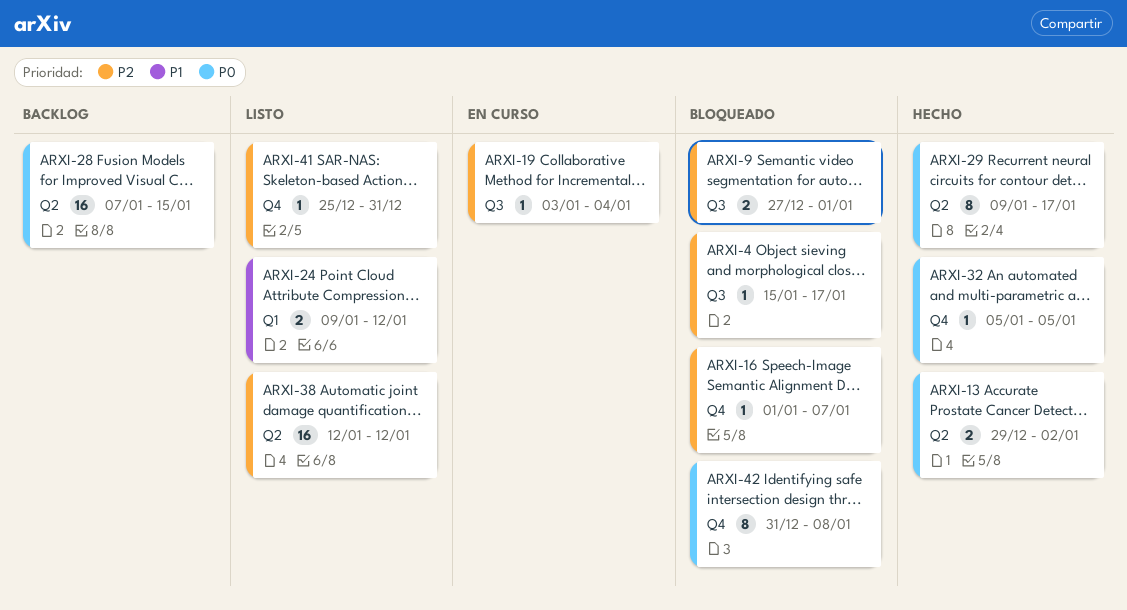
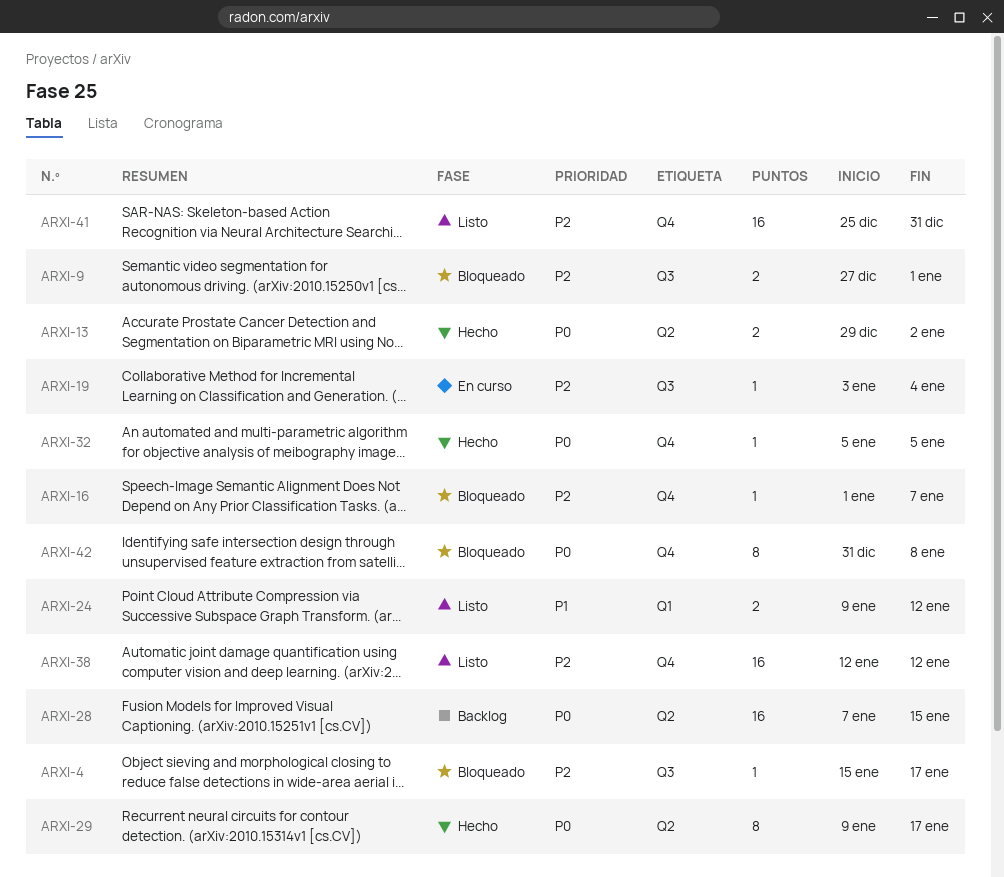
ARXI-38, label: Q2 -> Q4
ARXI-41, estimate: 1 -> 16

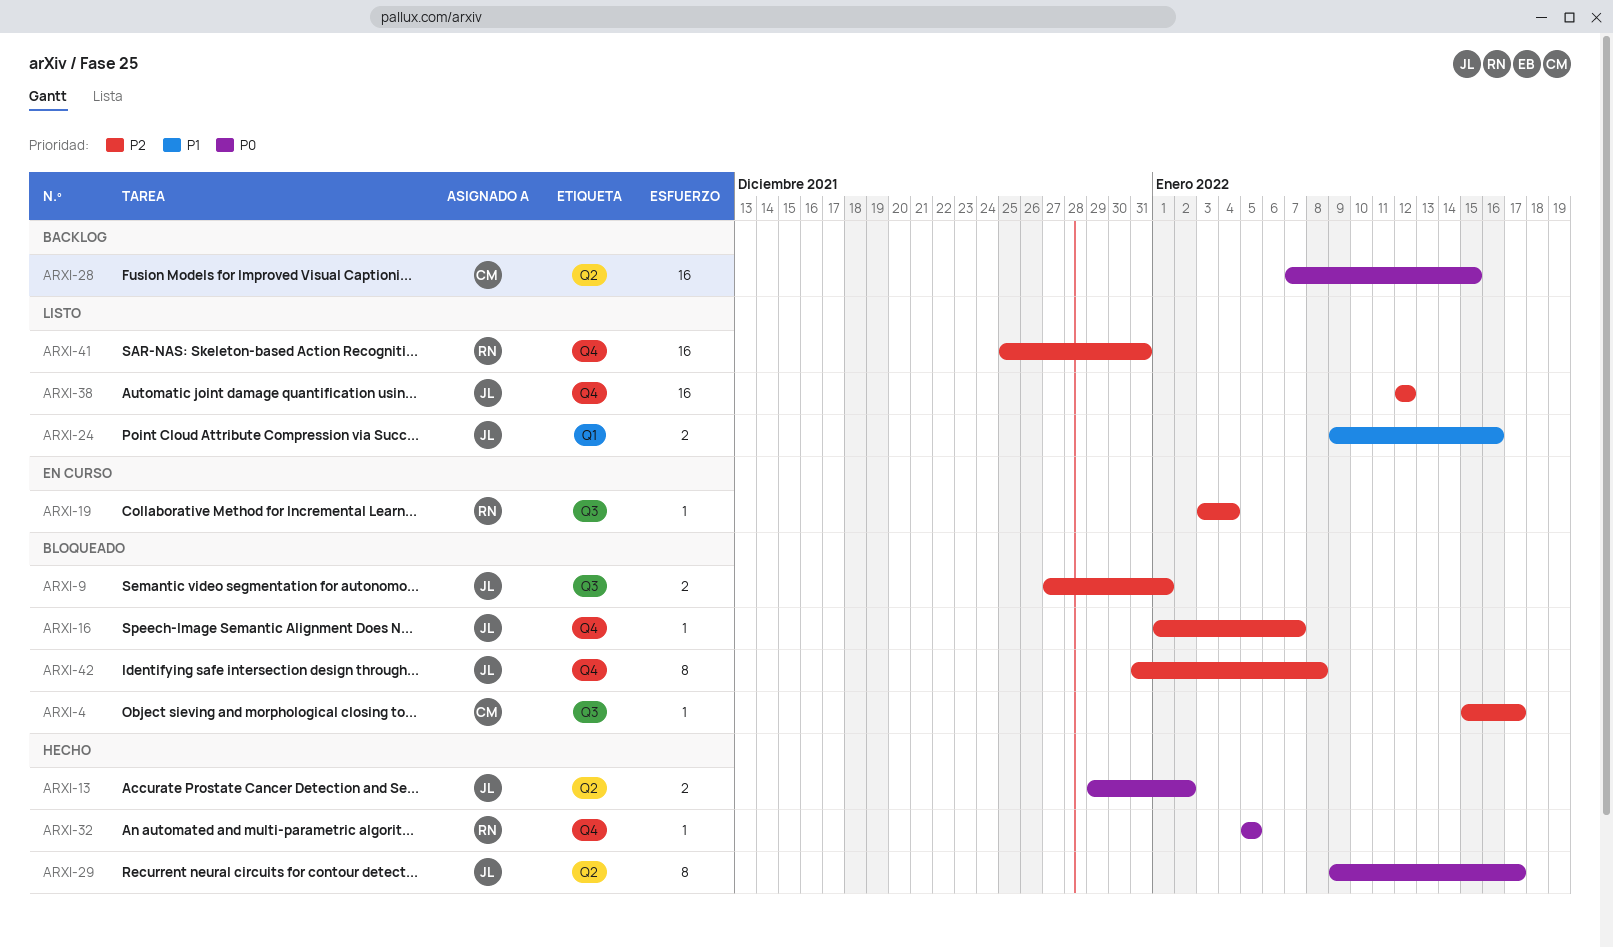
ARXI-24, due: Jan 12 -> Jan 16
ARXI-42, priority: P0 -> P2

